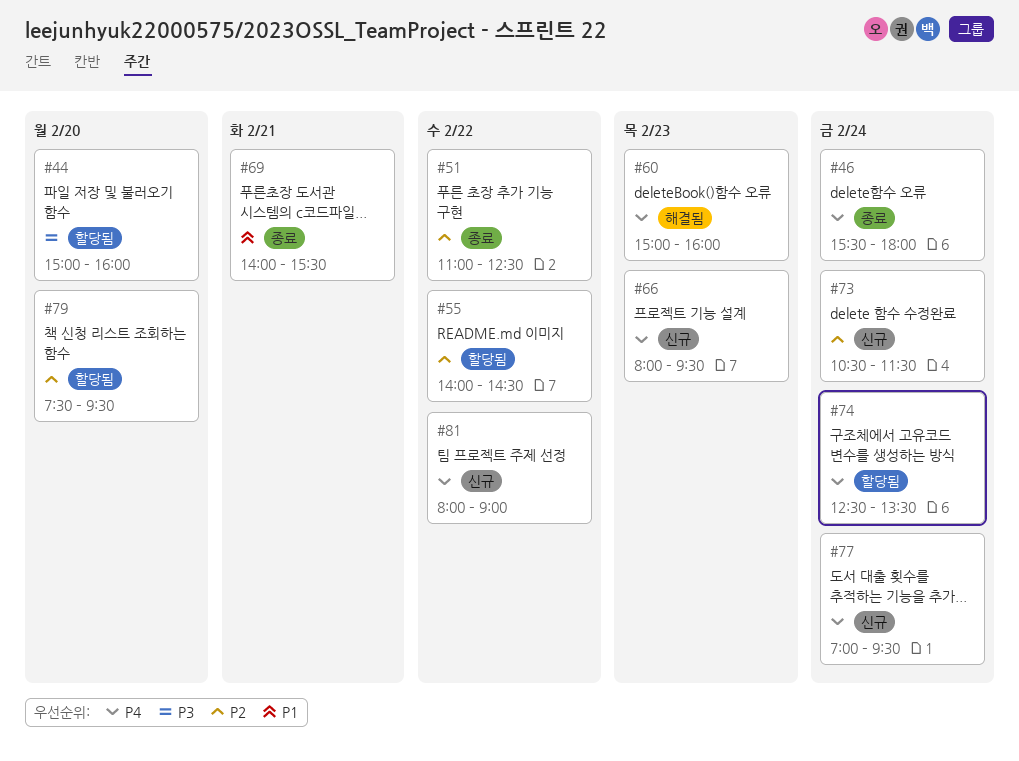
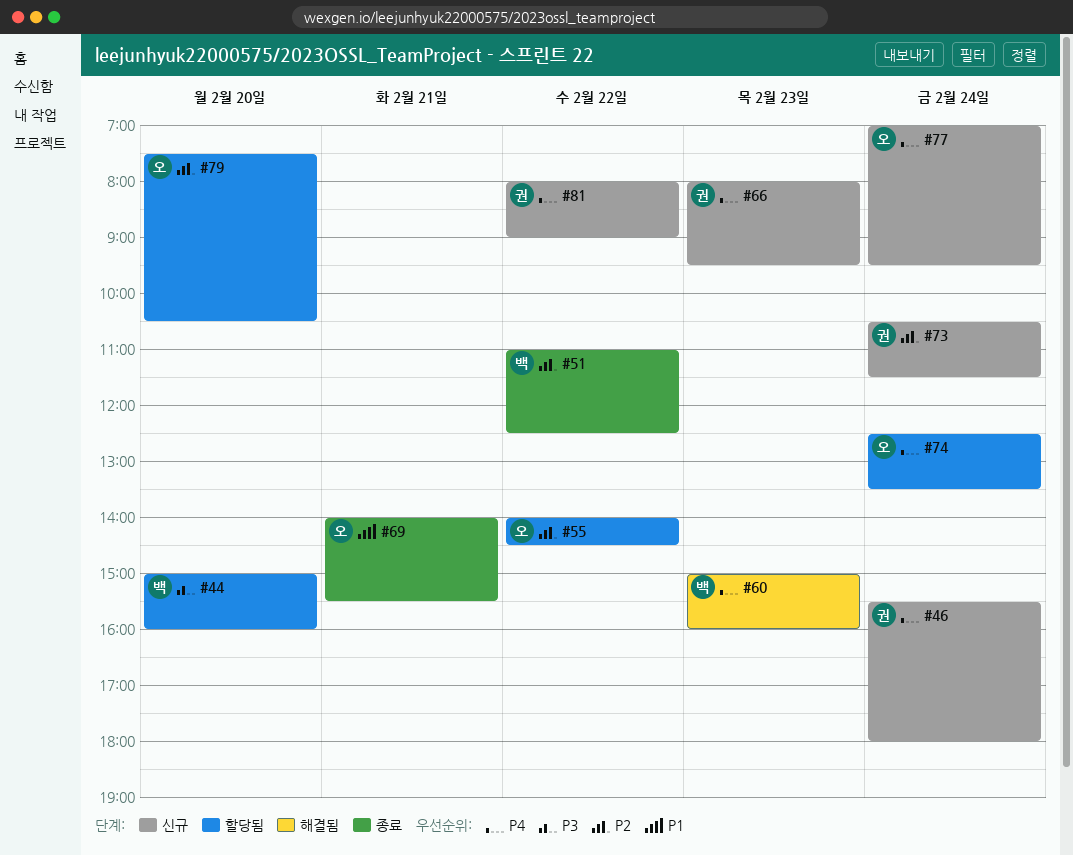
#46, status: 종료 -> 신규
#79, ends: 09:30 -> 10:30

